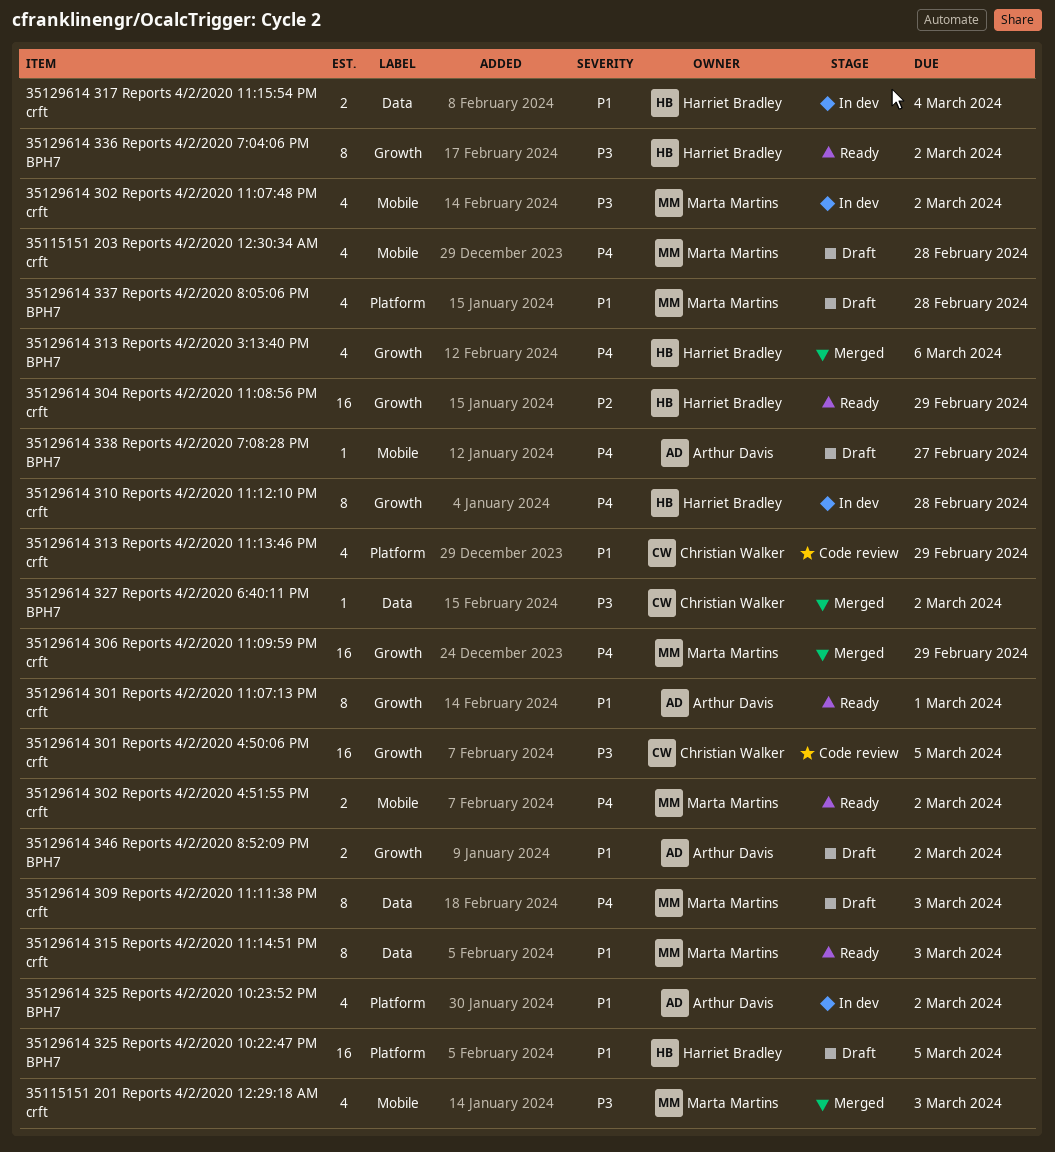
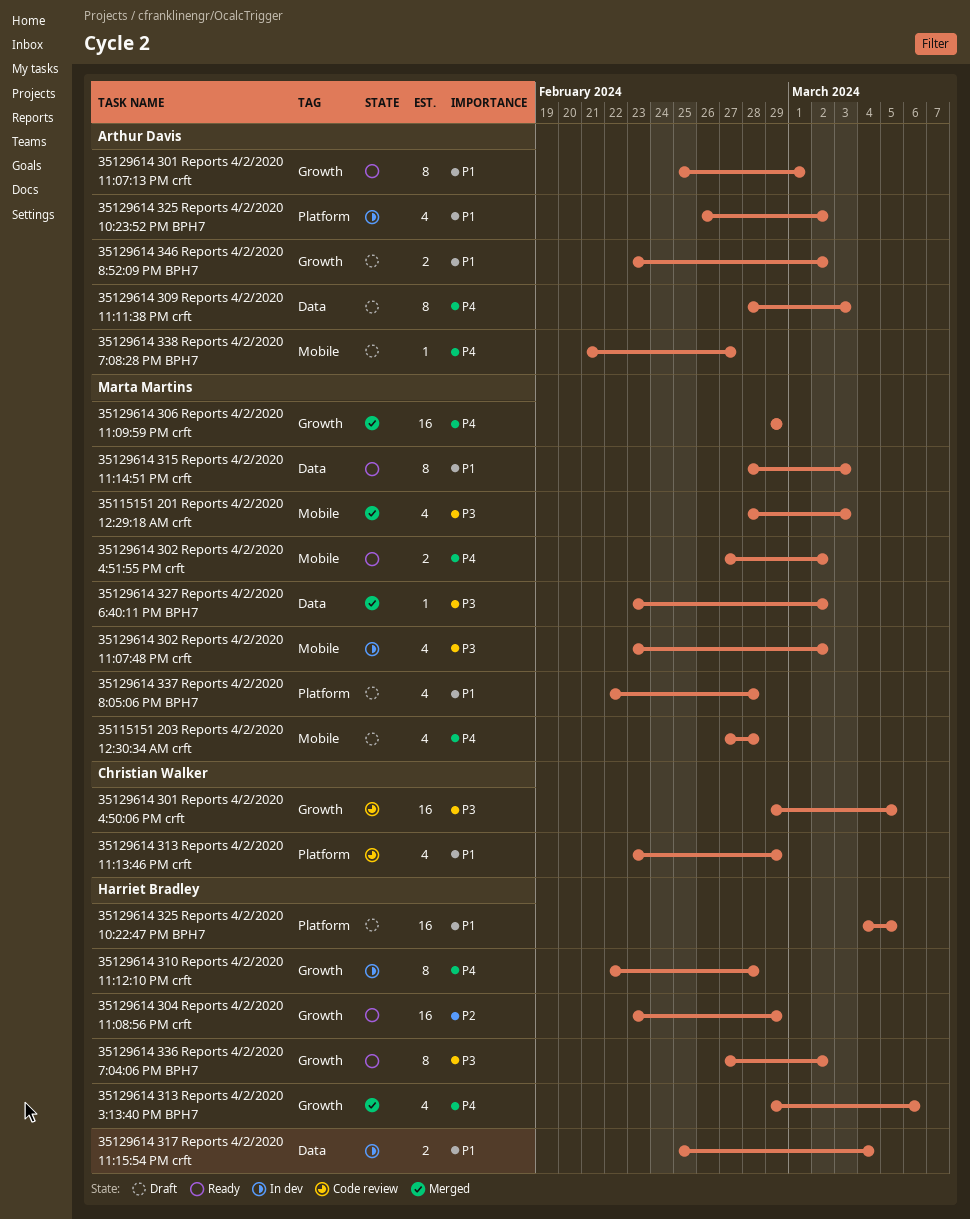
35129614 309 Reports 4/2/2020 11:11:38 PM crft, owner: Marta Martins -> Arthur Davis
35129614 327 Reports 4/2/2020 6:40:11 PM BPH7, owner: Christian Walker -> Marta Martins

